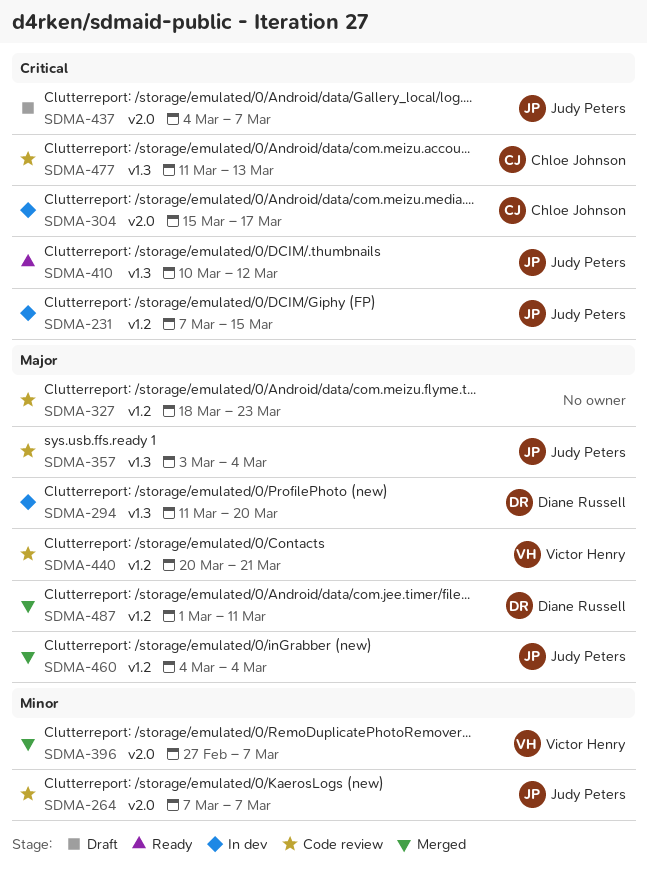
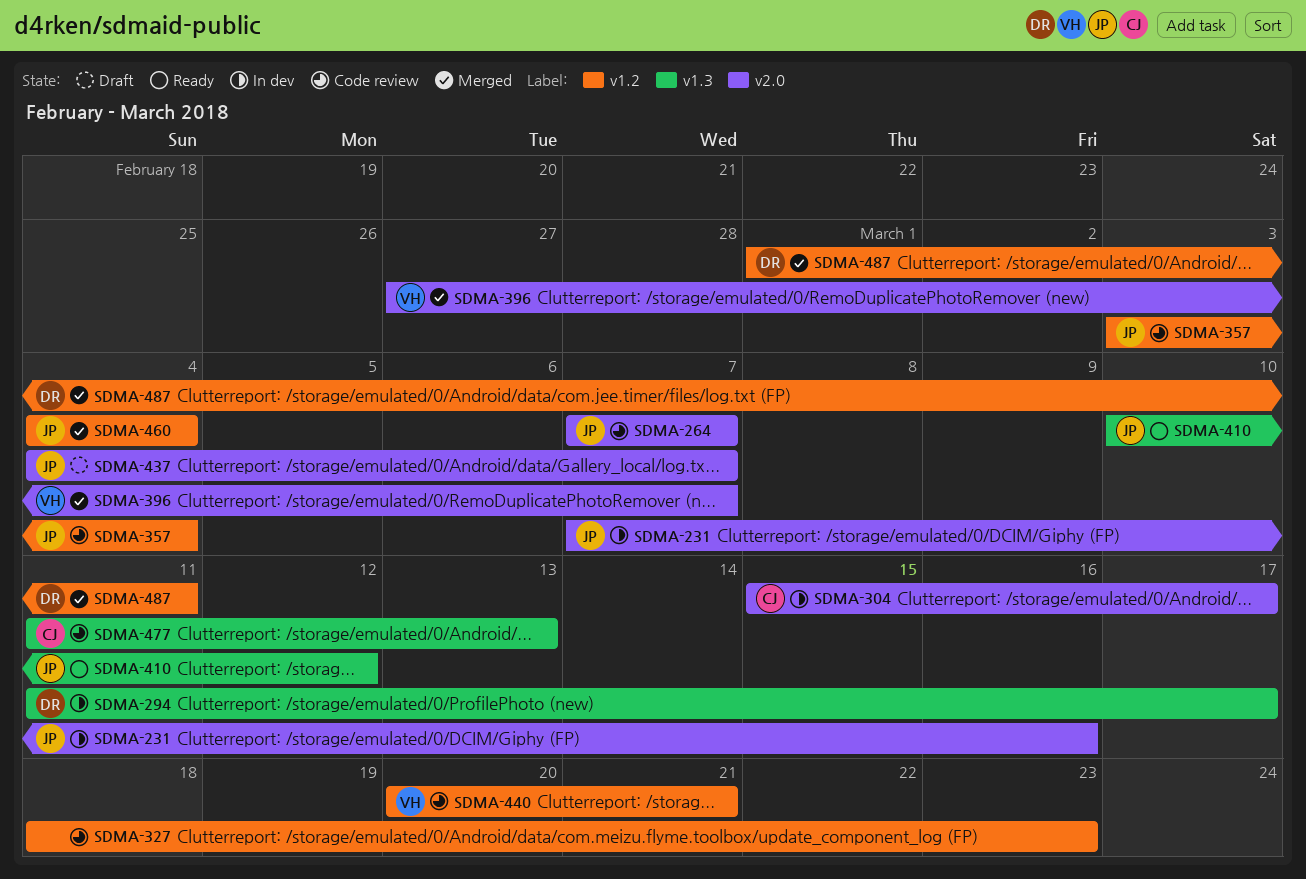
SDMA-231, label: v1.2 -> v2.0
SDMA-231, due: Mar 15 -> Mar 16
SDMA-294, due: Mar 20 -> Mar 17
SDMA-357, label: v1.3 -> v1.2

